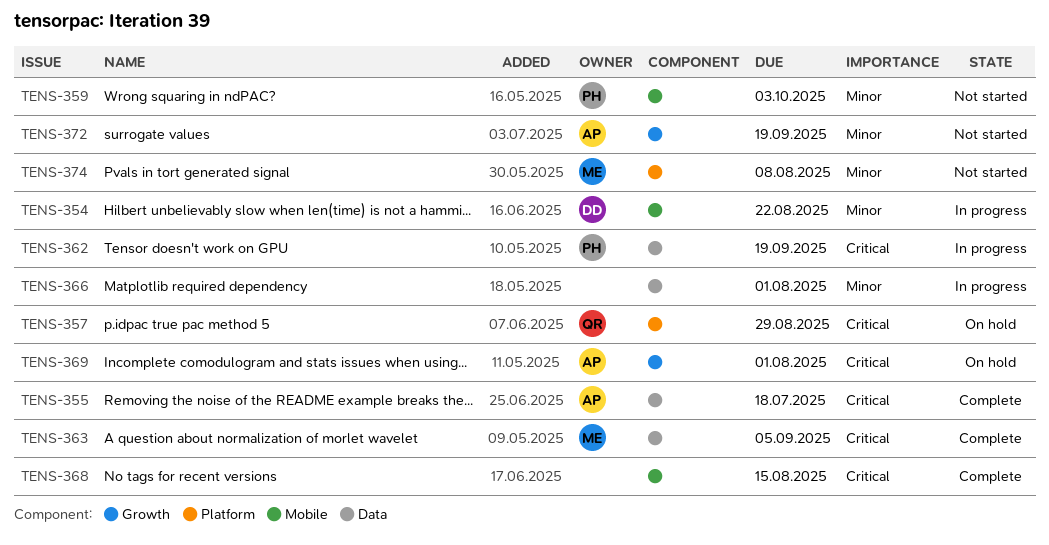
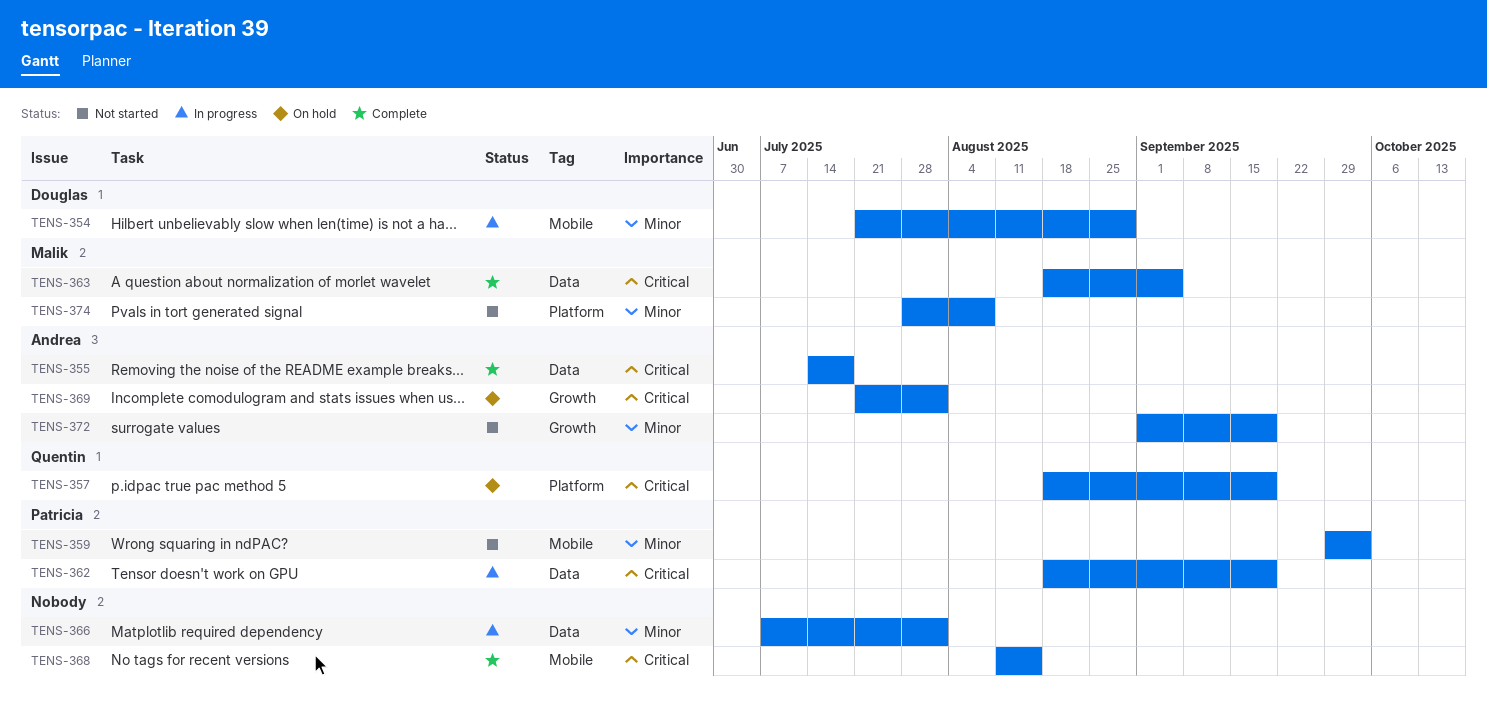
TENS-354, due: Aug 22 -> Aug 29
TENS-357, due: Aug 29 -> Sep 19

